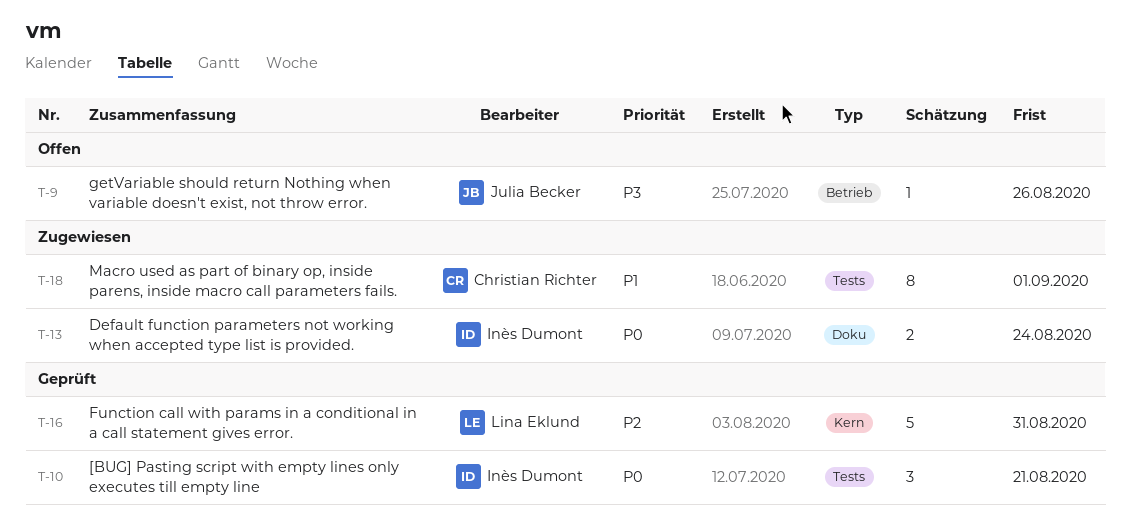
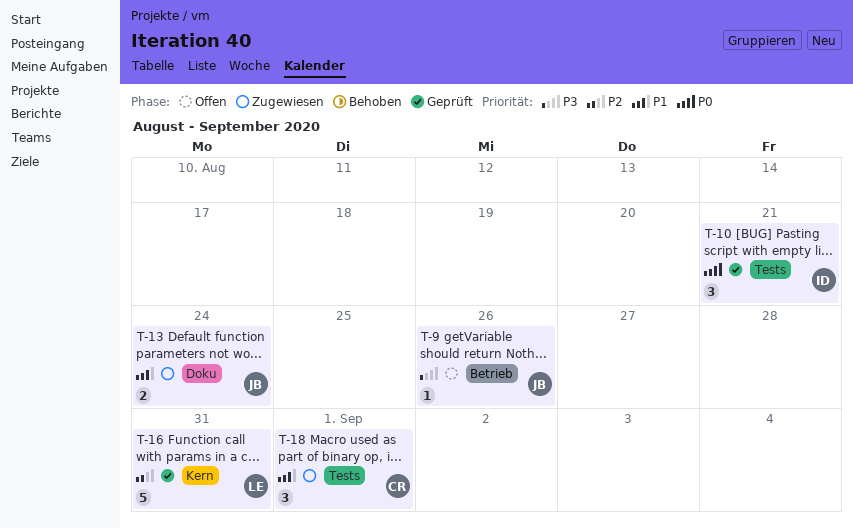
T-13, owner: Inès Dumont -> Julia Becker
T-13, priority: P0 -> P1
T-18, estimate: 8 -> 3

